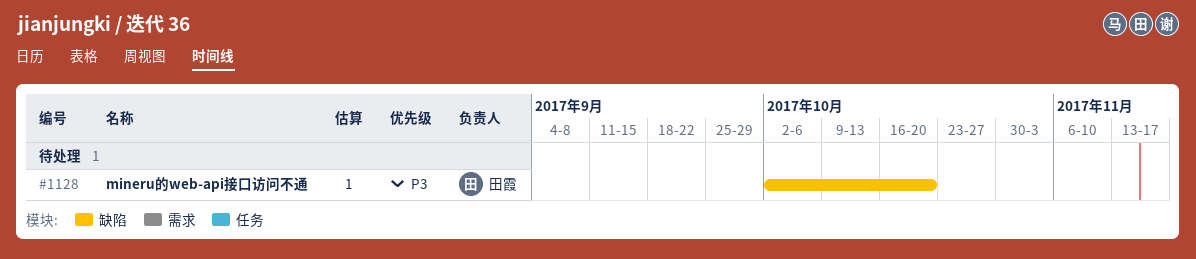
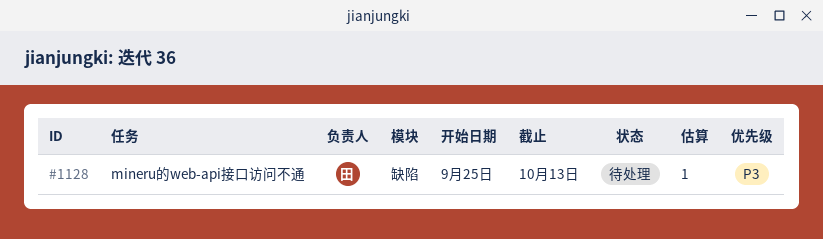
#1128, start: Oct 2 -> Sep 25
#1128, due: Oct 20 -> Oct 13

